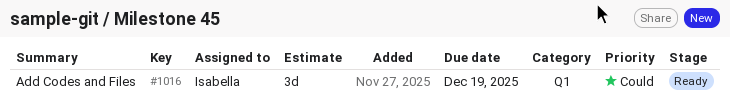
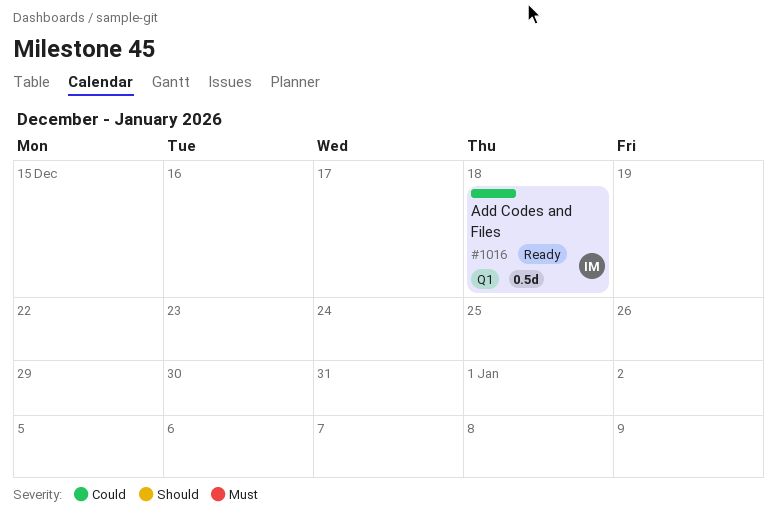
#1016, estimate: 3d -> 0.5d
#1016, due: Dec 19 -> Dec 18

